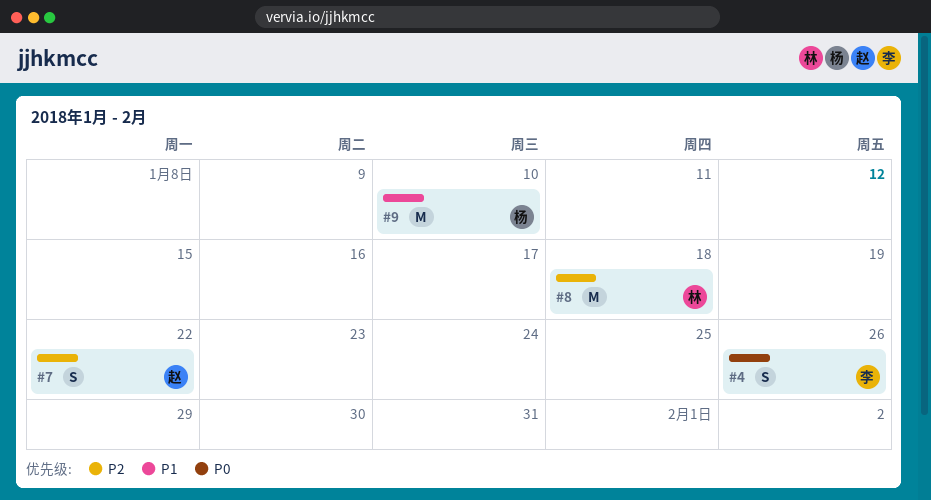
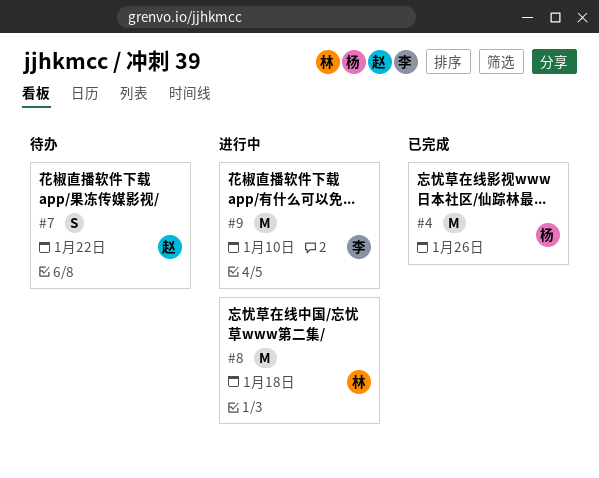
#4, owner: 李 -> 杨
#4, estimate: S -> M
#9, owner: 杨 -> 李

